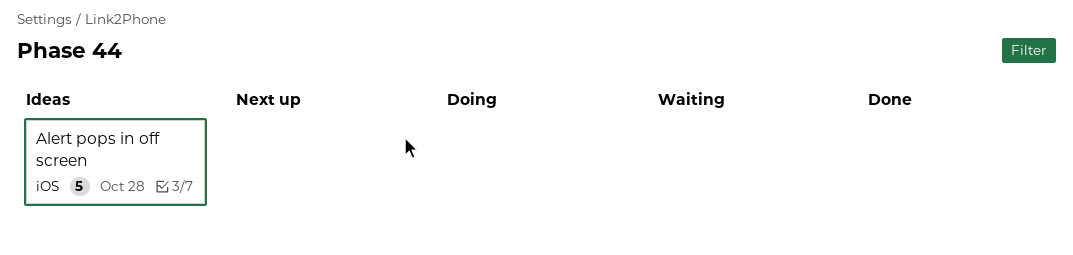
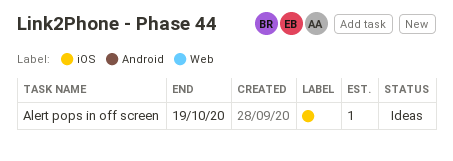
Alert pops in off screen, estimate: 5 -> 1
Alert pops in off screen, due: Oct 28 -> Oct 19

